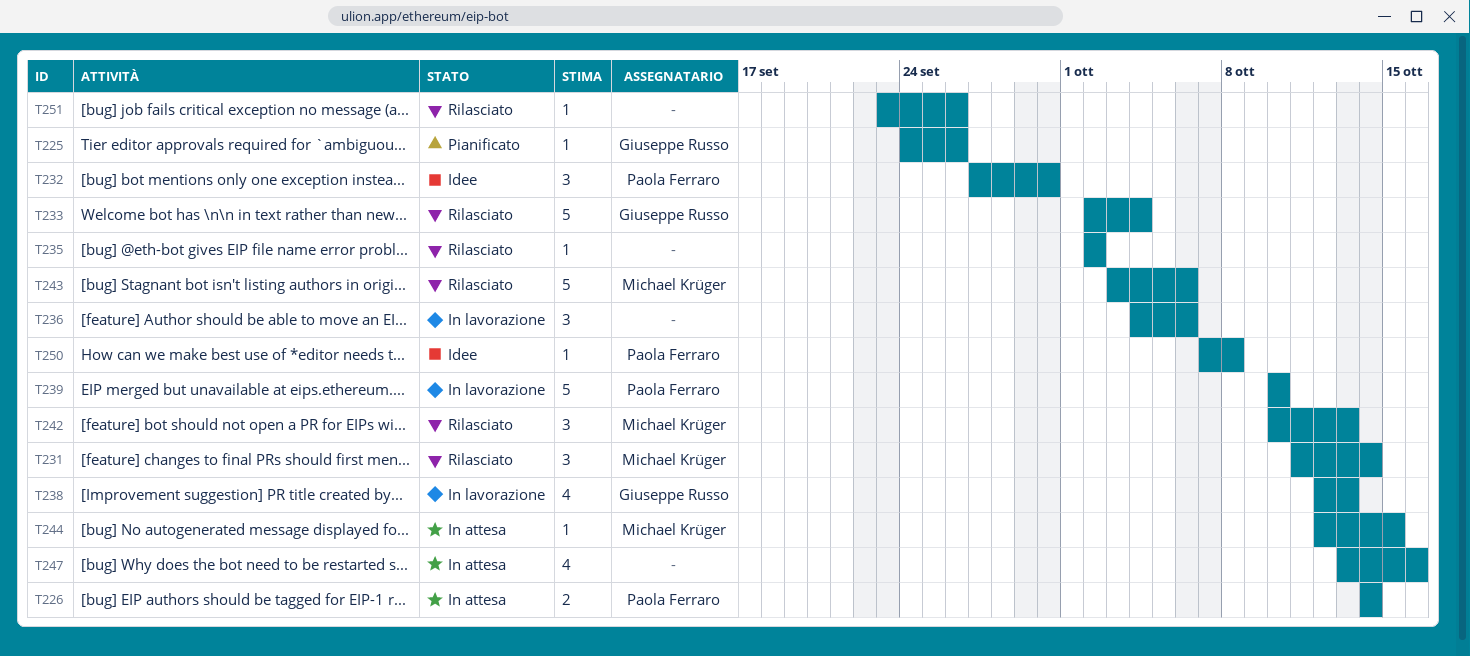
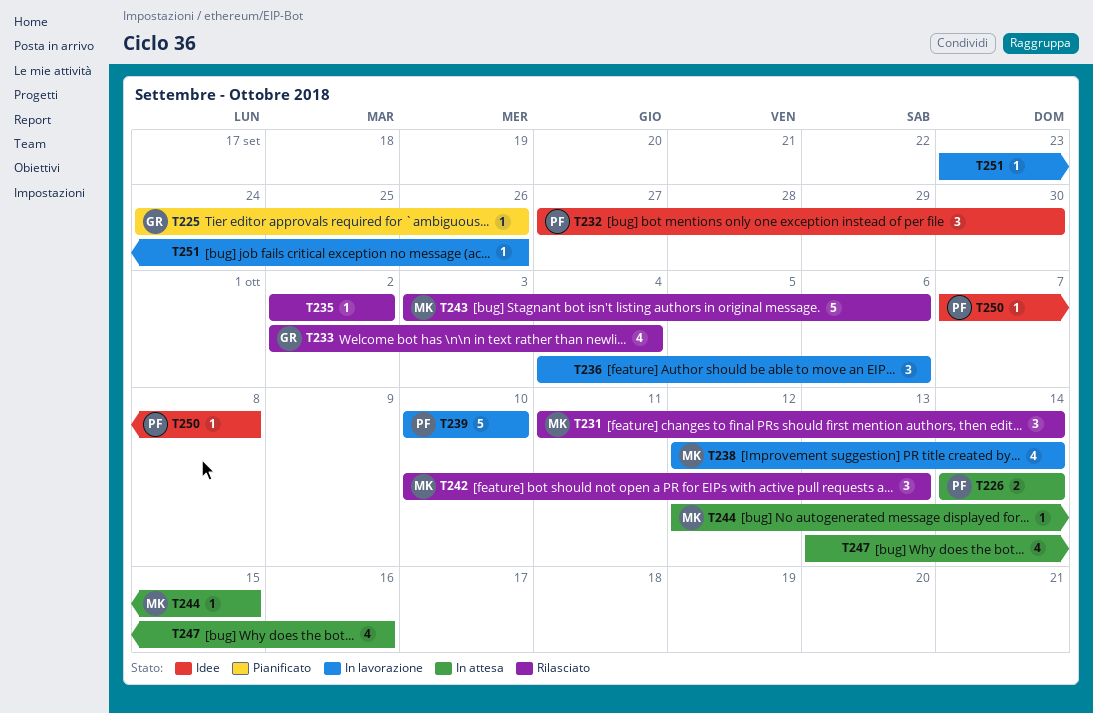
T233, estimate: 5 -> 4
T238, owner: Giuseppe Russo -> Michael Krüger
T238, due: Oct 13 -> Oct 14
T251, status: Rilasciato -> In lavorazione

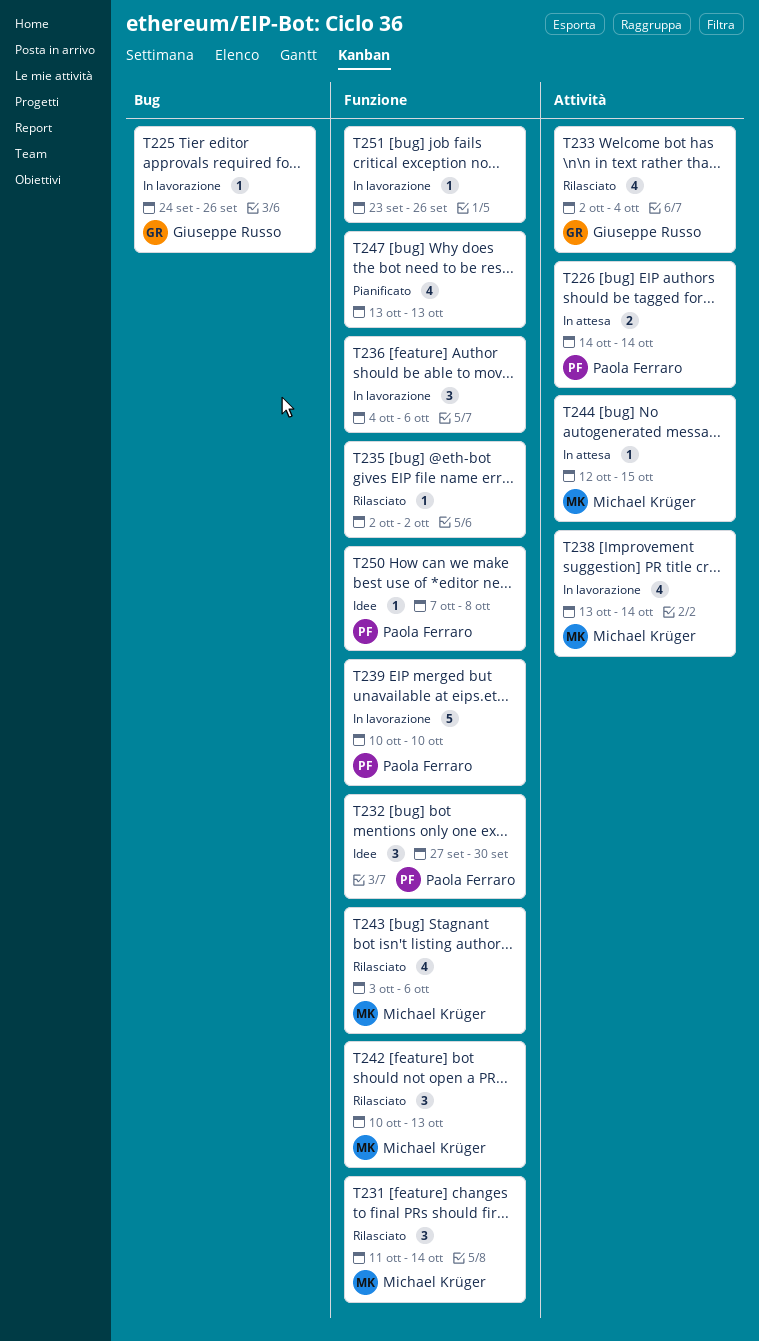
T225, status: Pianificato -> In lavorazione
T238, start: Oct 12 -> Oct 13
T243, estimate: 5 -> 4
T247, status: In attesa -> Pianificato
T247, due: Oct 16 -> Oct 13

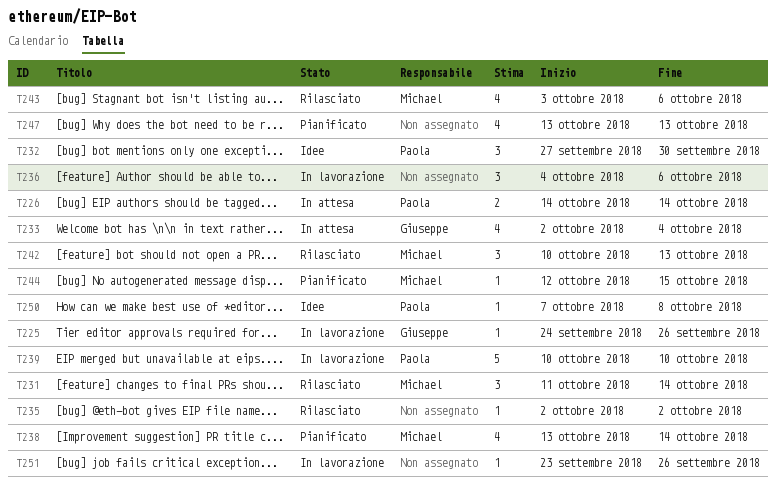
T233, status: Rilasciato -> In attesa
T238, status: In lavorazione -> Pianificato
T244, status: In attesa -> Pianificato

